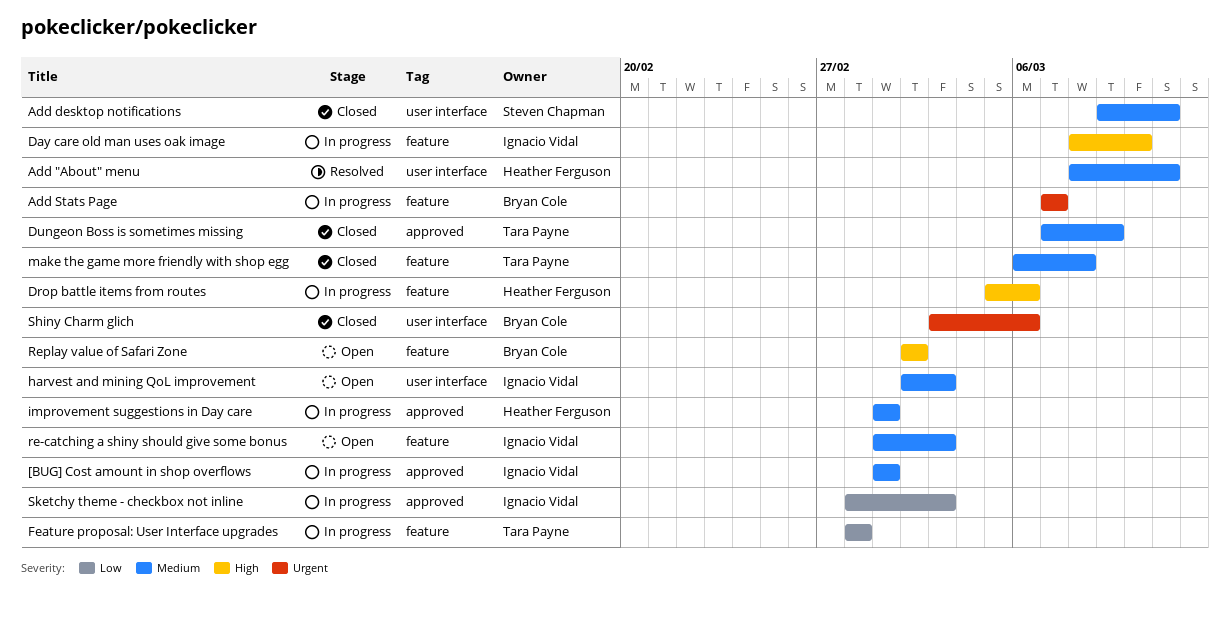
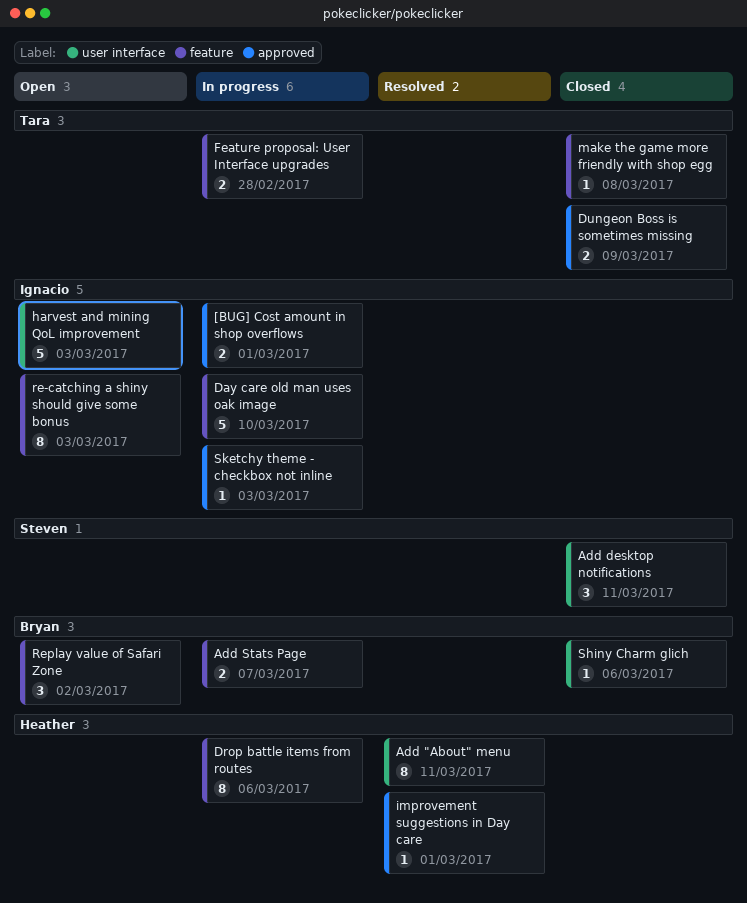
improvement suggestions in Day care, status: In progress -> Resolved

